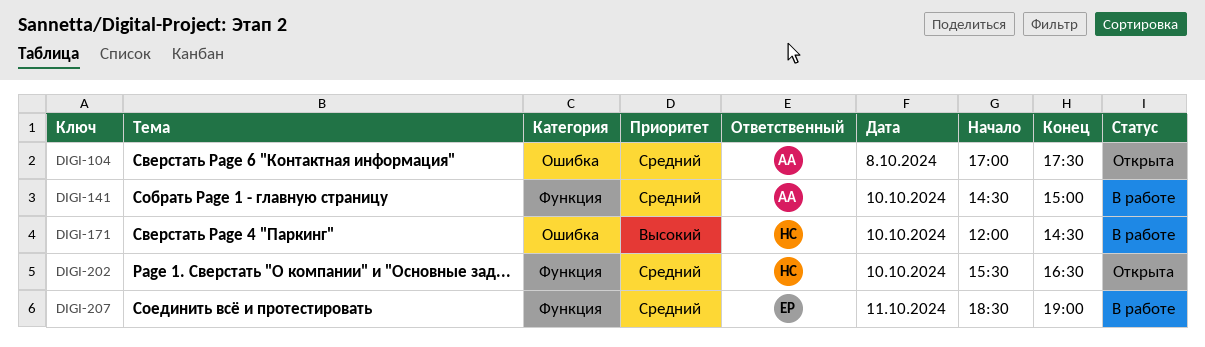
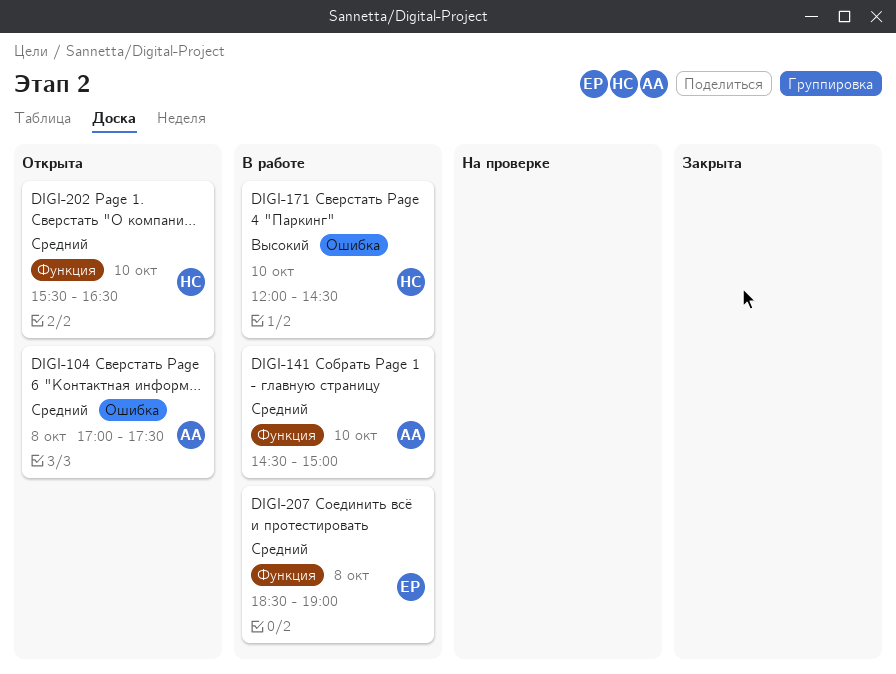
DIGI-207, day: Oct 11 -> Oct 8

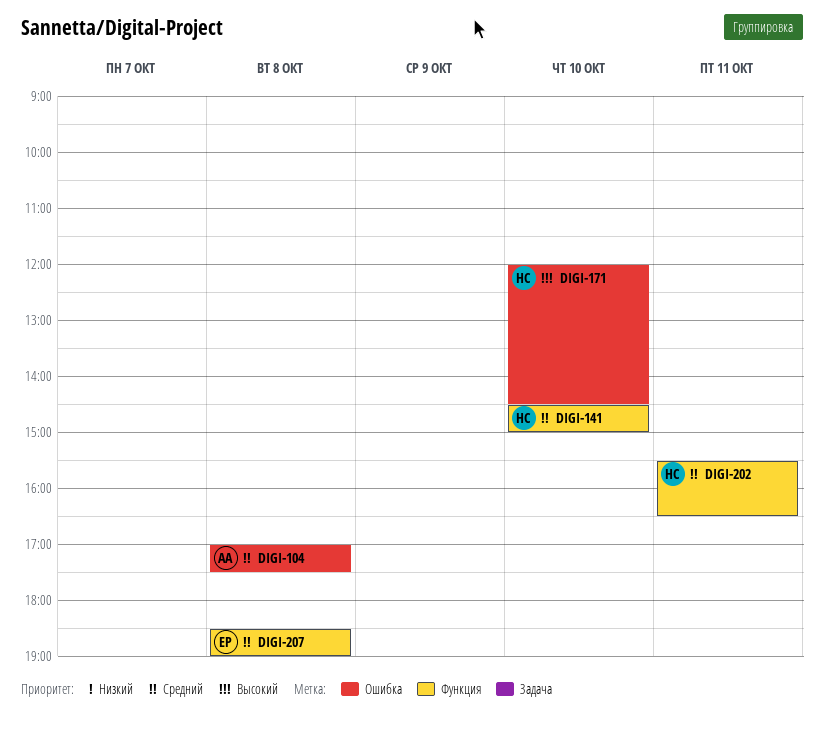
DIGI-141, owner: АА -> НС
DIGI-202, day: Oct 10 -> Oct 11

